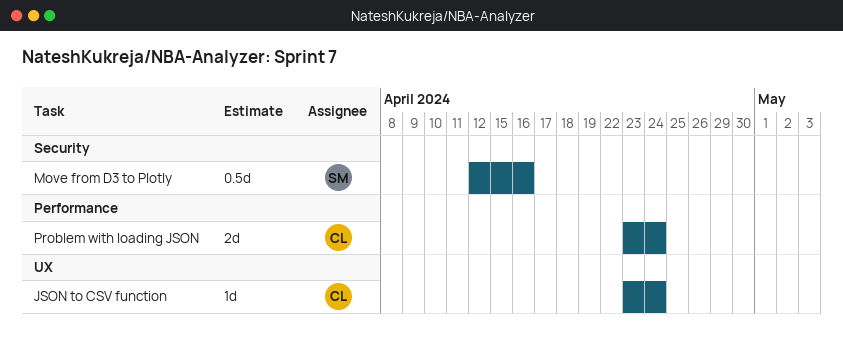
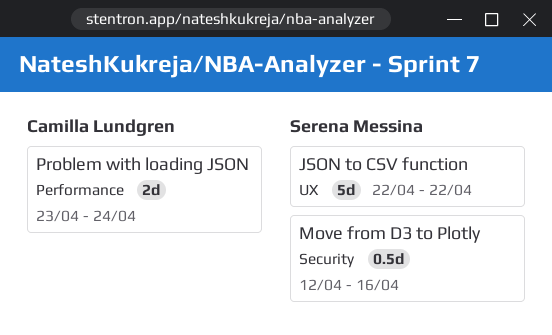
JSON to CSV function, owner: Camilla Lundgren -> Serena Messina
JSON to CSV function, estimate: 1d -> 5d
JSON to CSV function, start: Apr 23 -> Apr 22
JSON to CSV function, due: Apr 24 -> Apr 22

